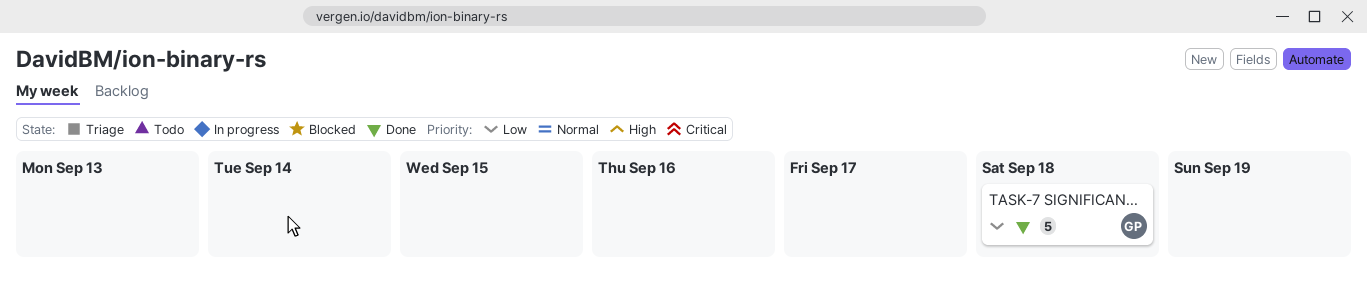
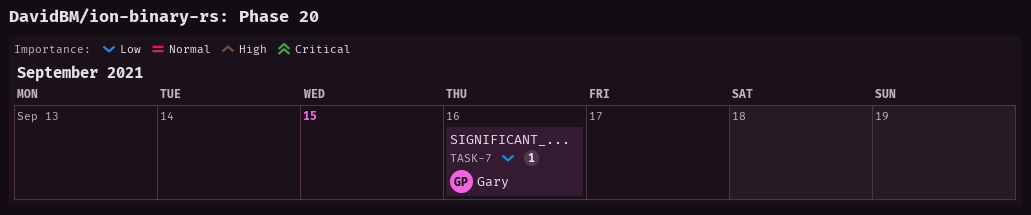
TASK-7, estimate: 5 -> 1
TASK-7, due: Sep 18 -> Sep 16

